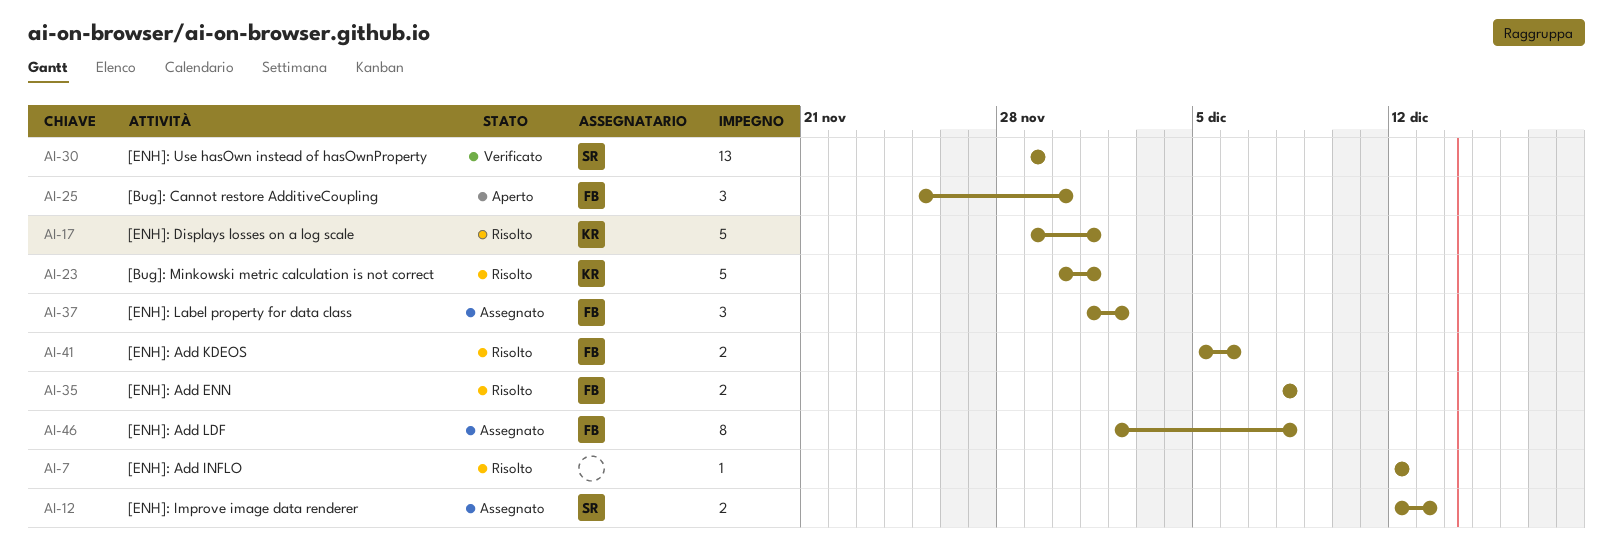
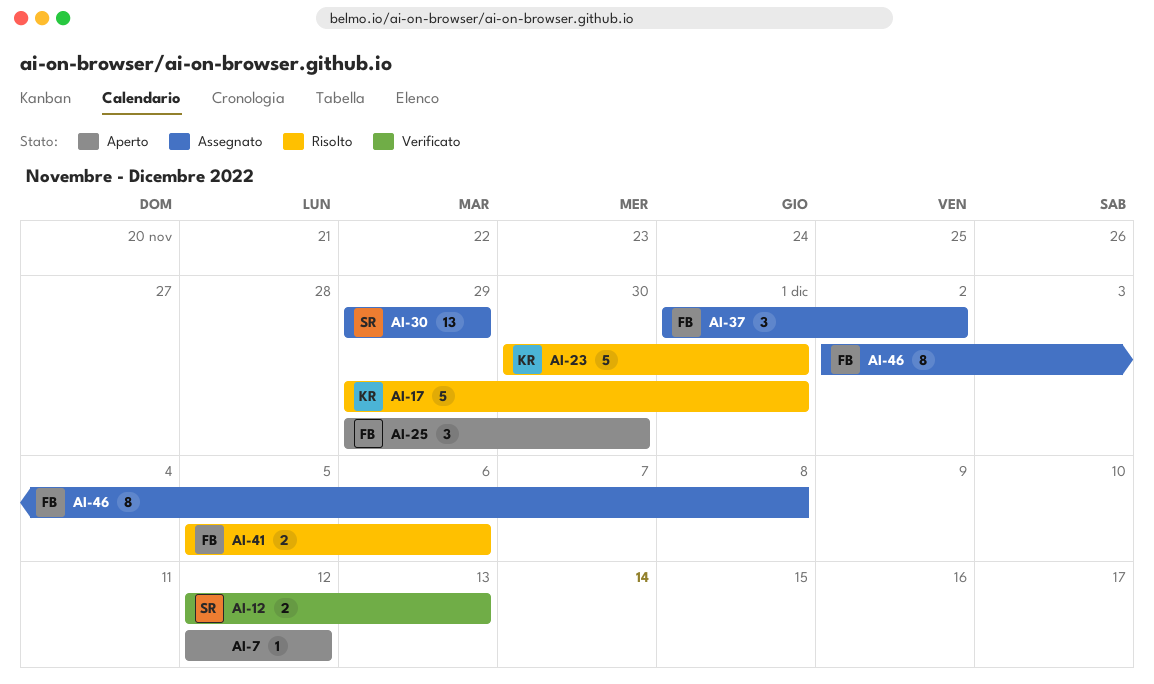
AI-7, status: Risolto -> Aperto
AI-12, status: Assegnato -> Verificato
AI-25, start: Nov 25 -> Nov 29
AI-30, status: Verificato -> Assegnato
AI-35: present -> none

